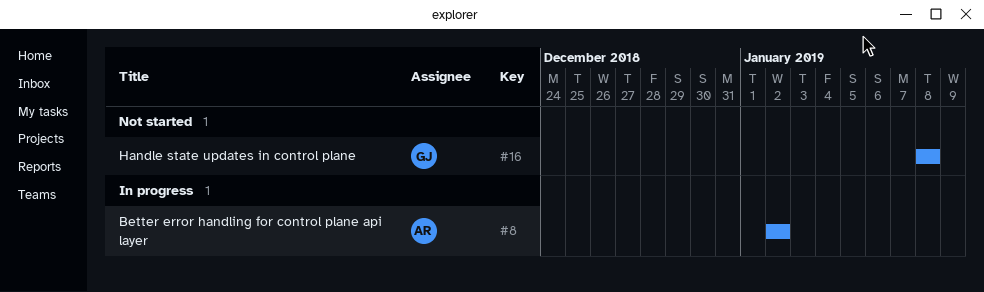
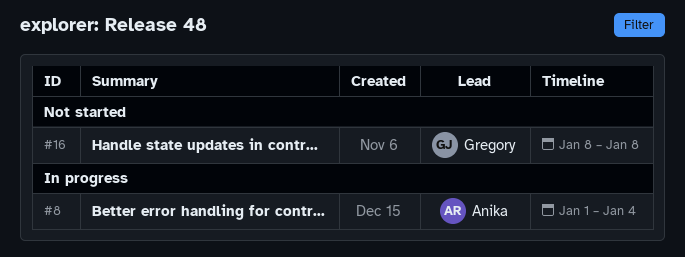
#8, start: Jan 2 -> Jan 1
#8, due: Jan 2 -> Jan 4

